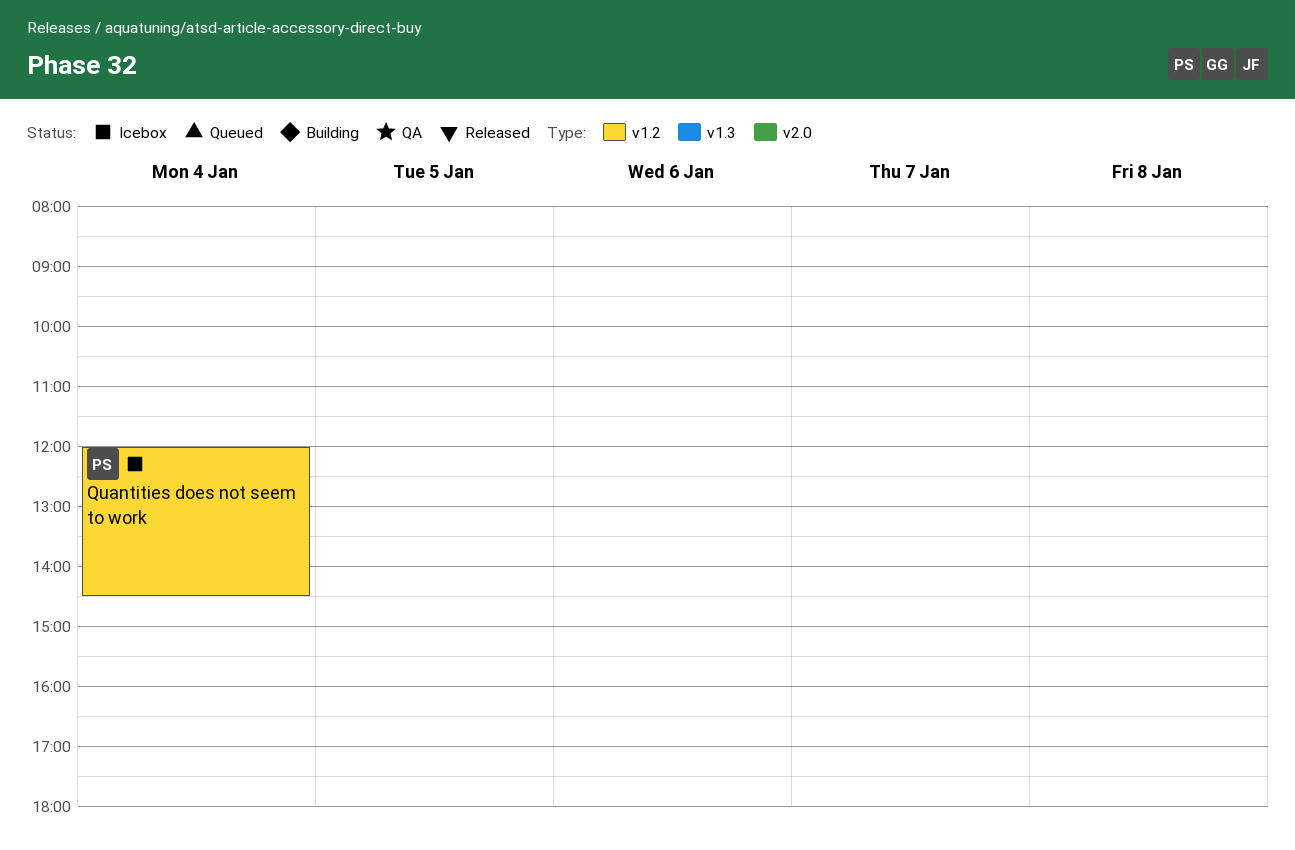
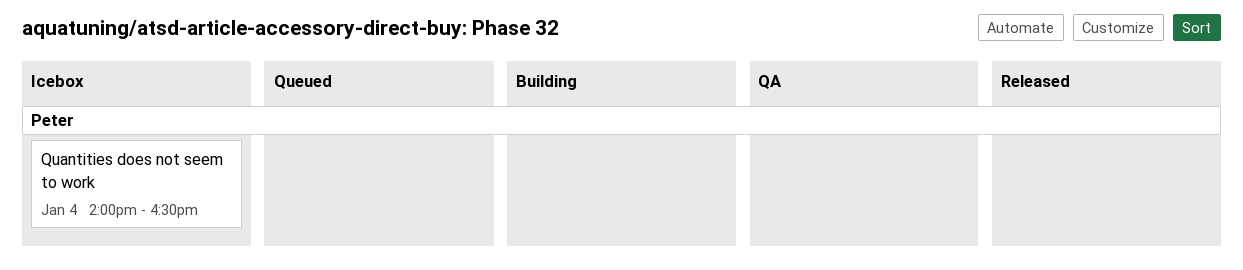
Quantities does not seem to work, begins: 12:00 -> 14:00
Quantities does not seem to work, ends: 14:30 -> 16:30

